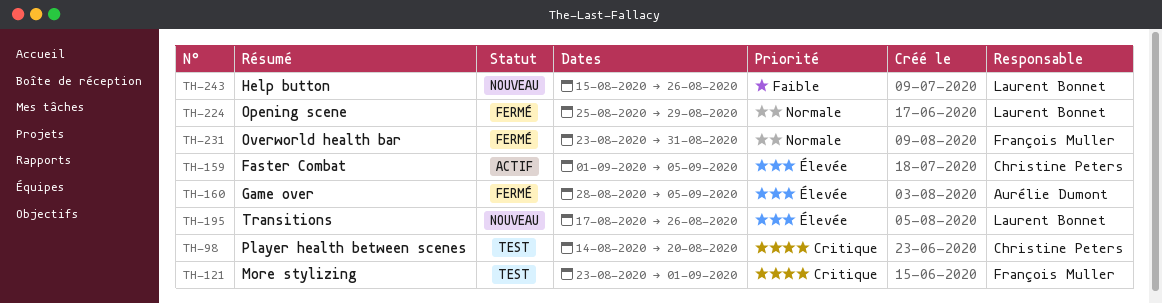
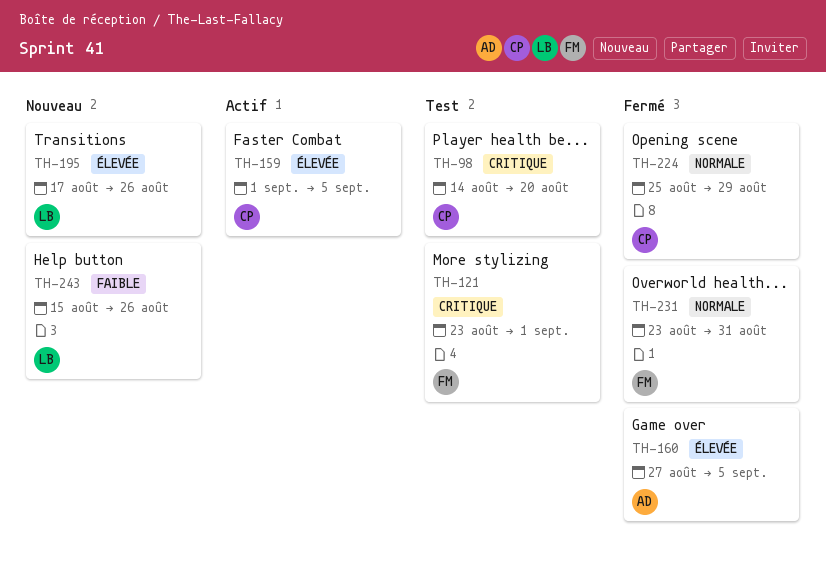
TH-160, start: Aug 28 -> Aug 27
TH-224, owner: Laurent Bonnet -> Christine Peters

